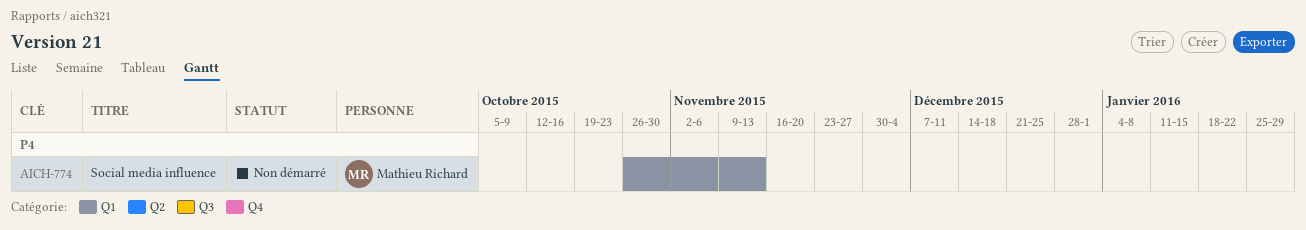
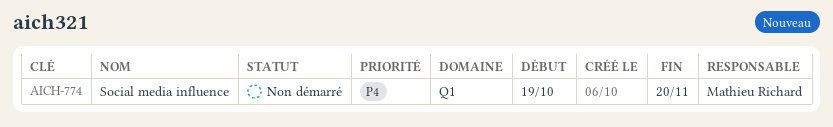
AICH-774, start: Oct 26 -> Oct 19
AICH-774, due: Nov 13 -> Nov 20

